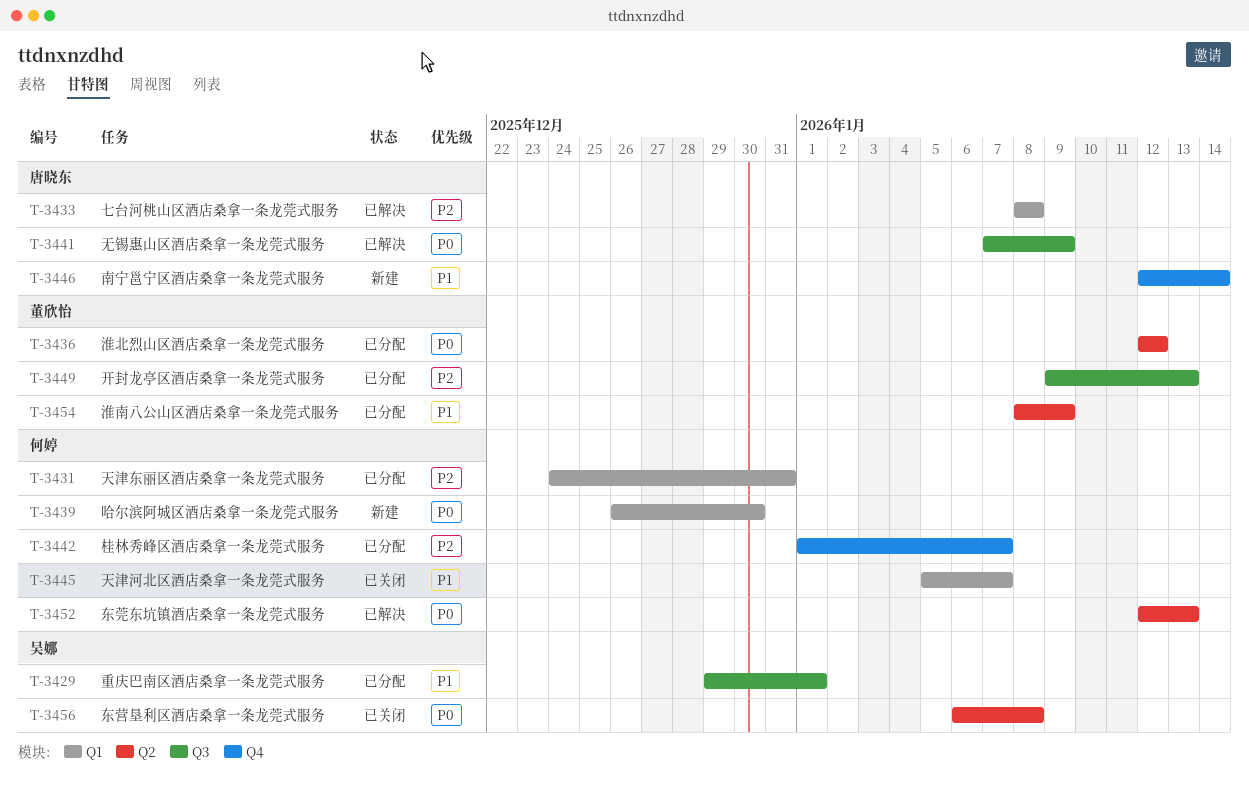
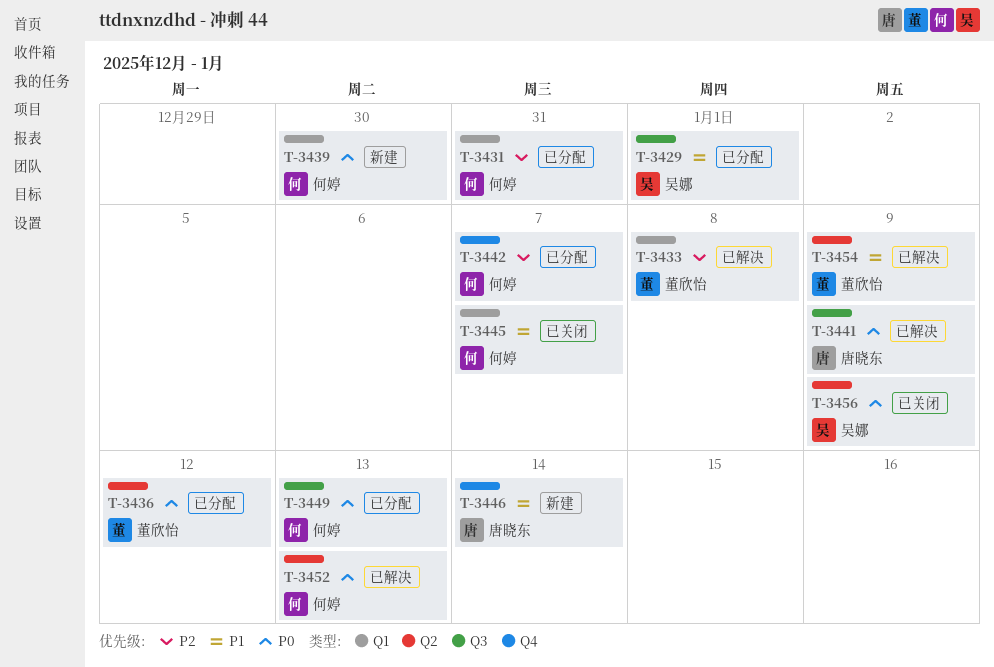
T-3433, owner: 唐晓东 -> 董欣怡
T-3449, owner: 董欣怡 -> 何婷
T-3449, priority: P2 -> P0
T-3454, status: 已分配 -> 已解决
T-3456, due: Jan 8 -> Jan 9

